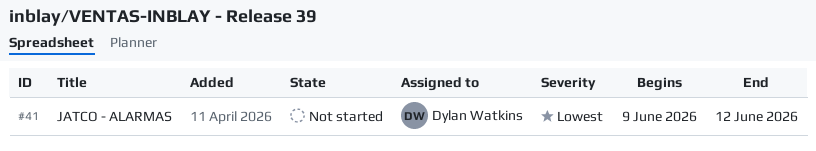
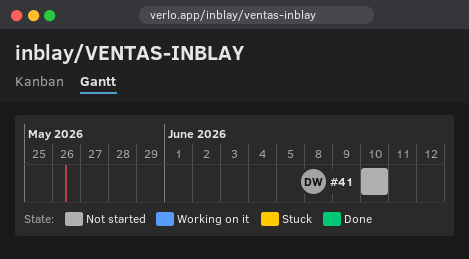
#41, start: Jun 9 -> Jun 10
#41, due: Jun 12 -> Jun 10

